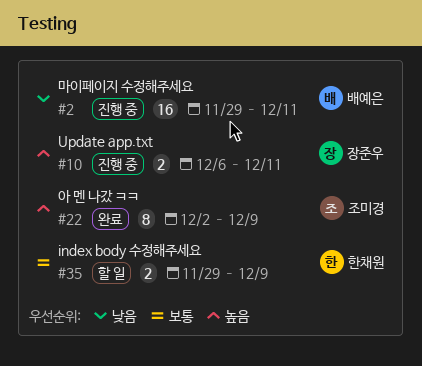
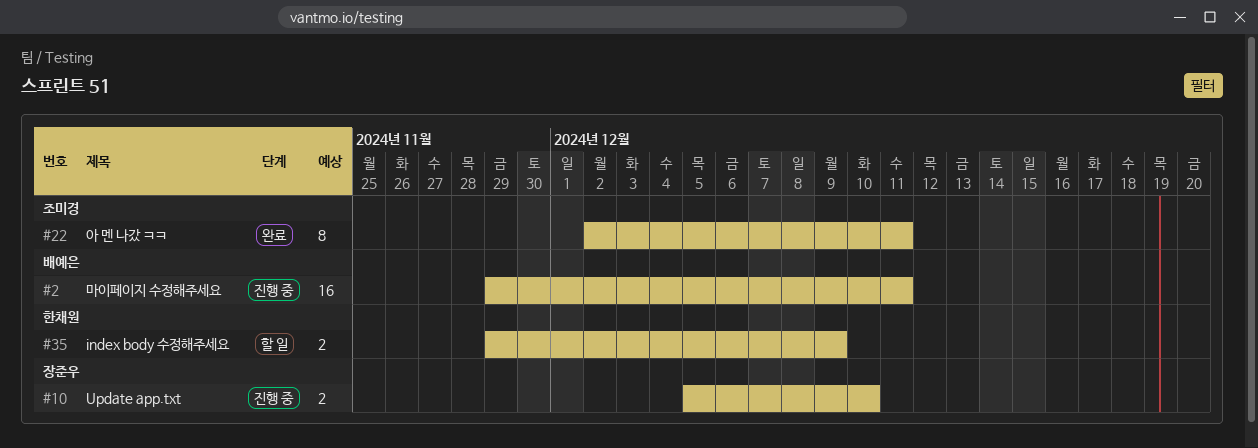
#10, start: Dec 6 -> Dec 5
#10, due: Dec 11 -> Dec 10
#22, due: Dec 9 -> Dec 11

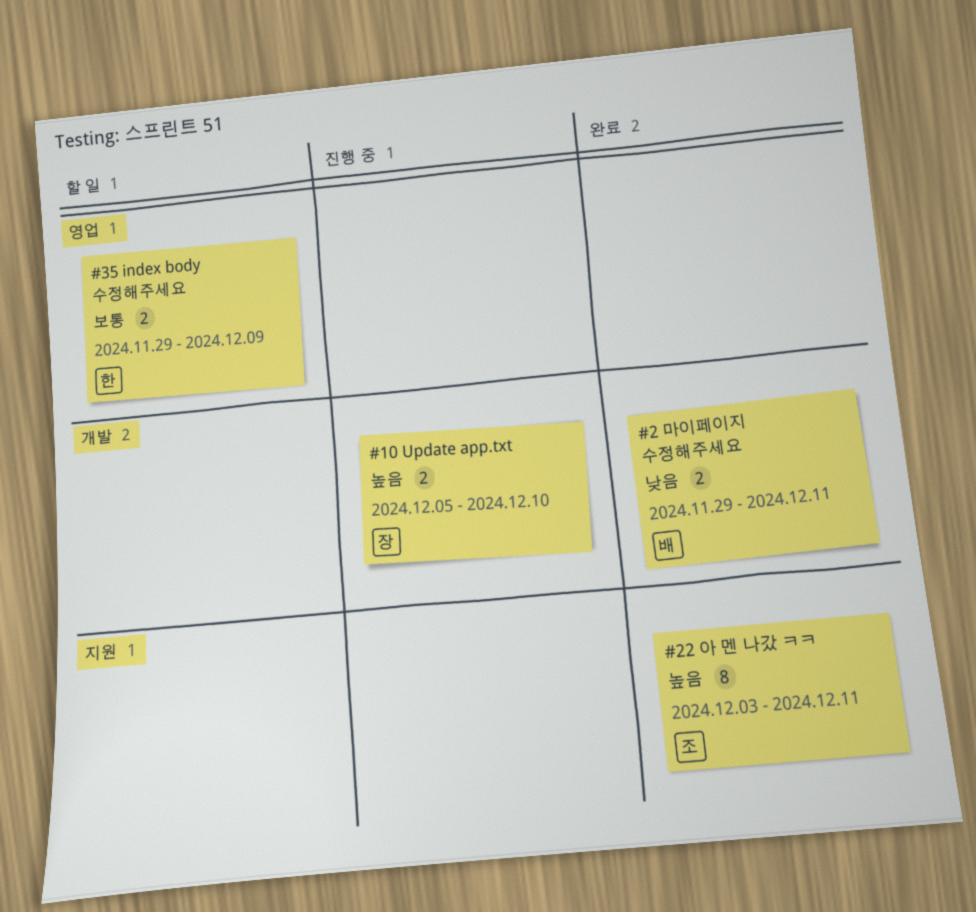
#2, status: 진행 중 -> 완료
#2, estimate: 16 -> 2
#22, start: Dec 2 -> Dec 3

